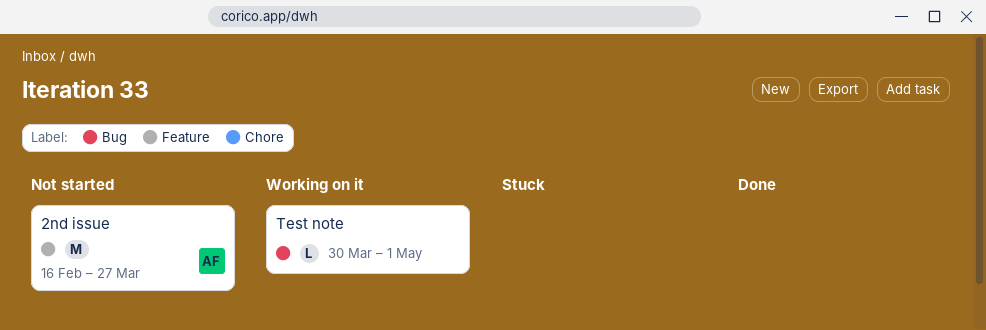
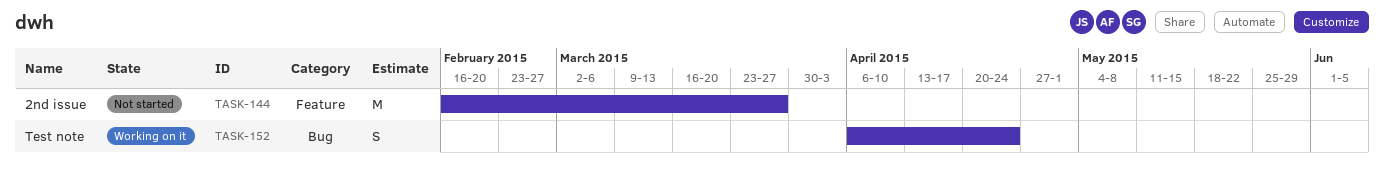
Test note, estimate: L -> S
Test note, start: Mar 30 -> Apr 6
Test note, due: May 1 -> Apr 24

